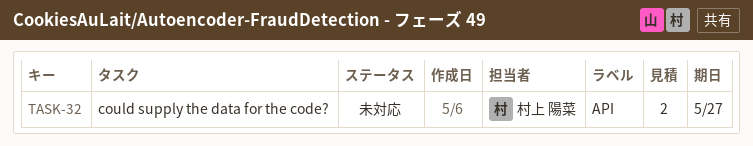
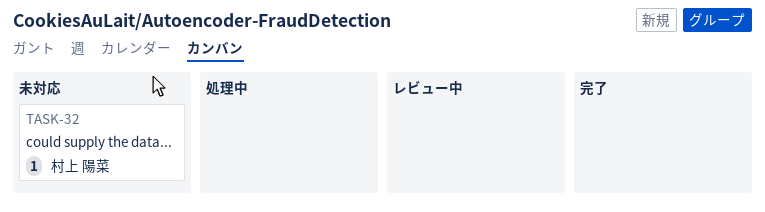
TASK-32, estimate: 2 -> 1

